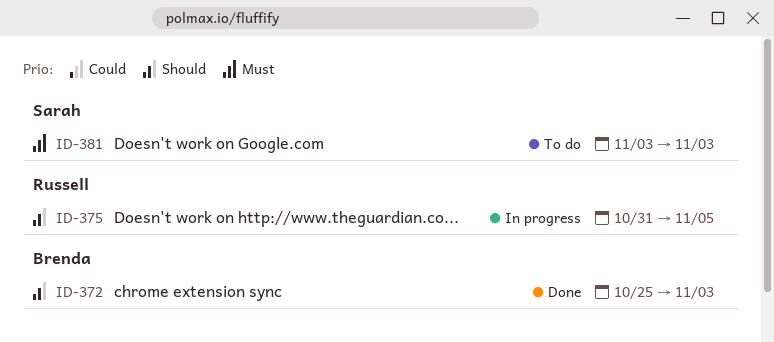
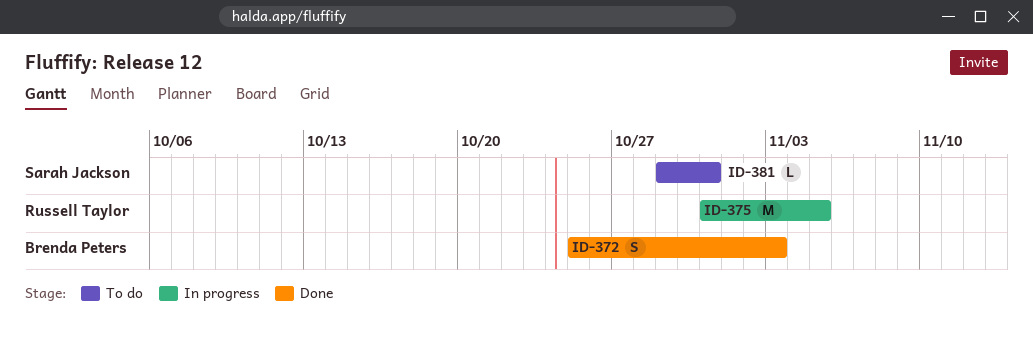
ID-381, start: Nov 3 -> Oct 29
ID-381, due: Nov 3 -> Oct 31

